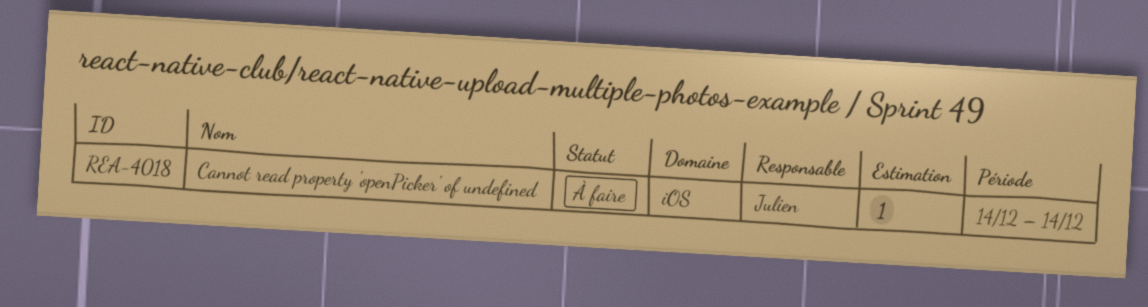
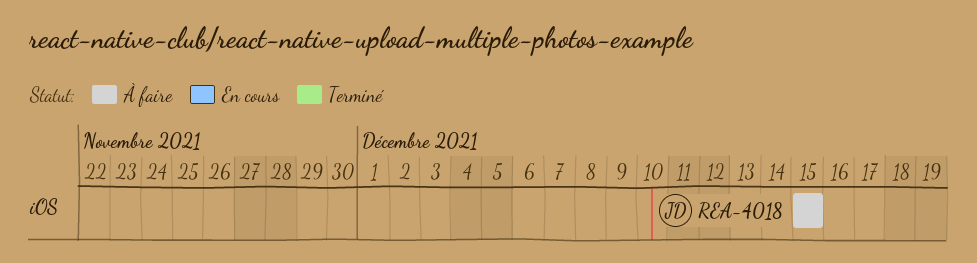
REA-4018, start: Dec 14 -> Dec 15
REA-4018, due: Dec 14 -> Dec 15

